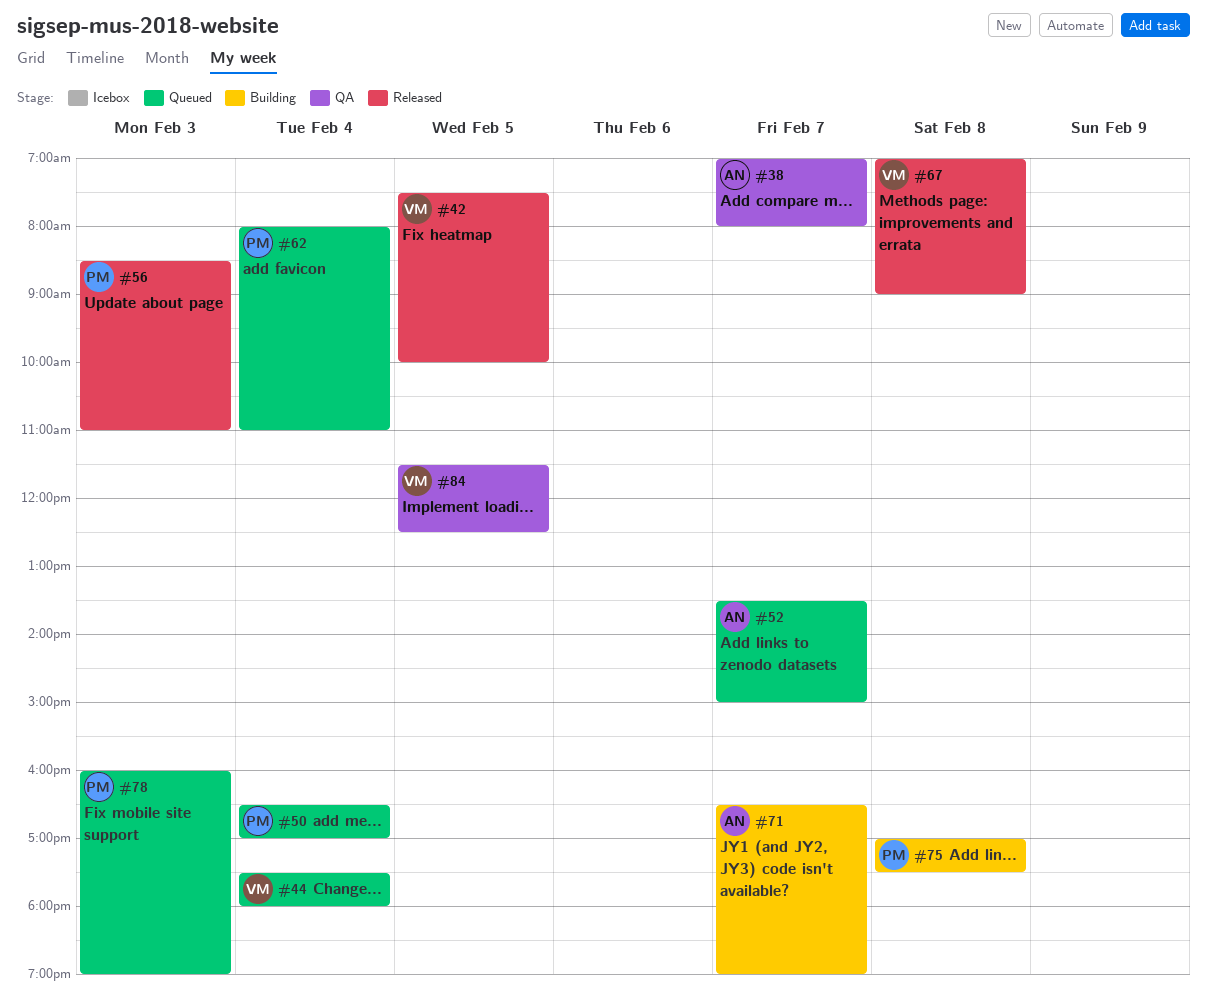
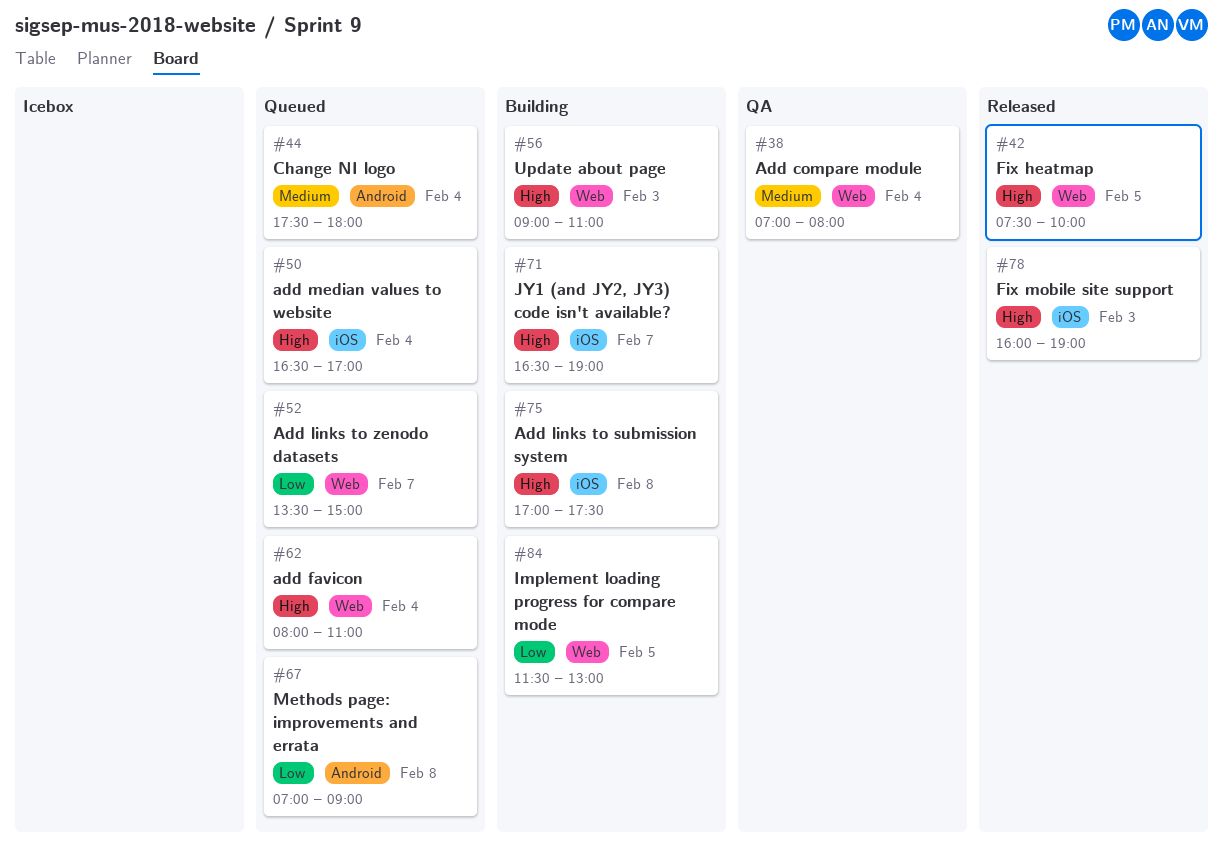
#38, day: Feb 7 -> Feb 4
#56, status: Released -> Building
#56, begins: 08:30 -> 09:00
#67, status: Released -> Queued
#78, status: Queued -> Released
#84, status: QA -> Building
#84, ends: 12:30 -> 13:00

